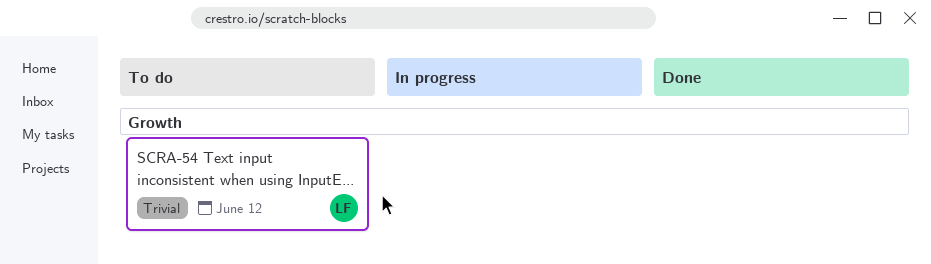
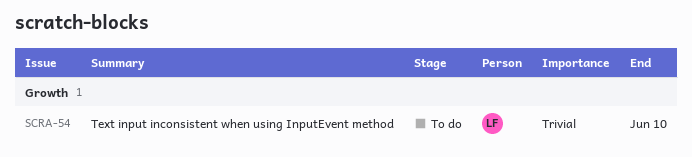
SCRA-54, due: Jun 12 -> Jun 10

